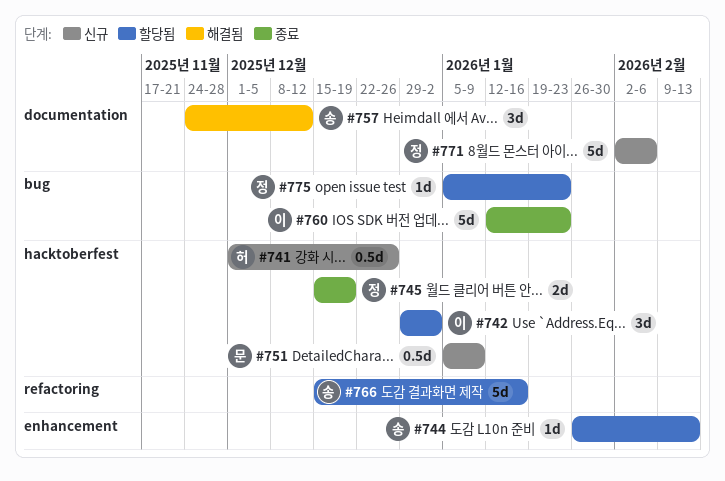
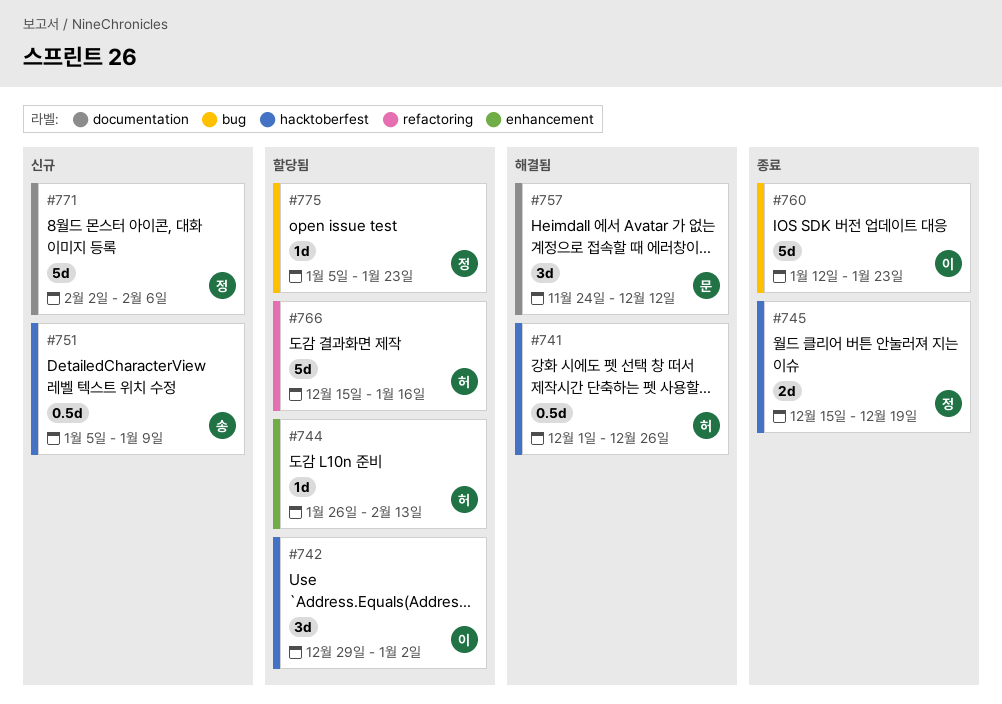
#741, status: 신규 -> 해결됨
#744, owner: 송 -> 허
#751, owner: 문 -> 송
#757, owner: 송 -> 문
#766, owner: 송 -> 허

